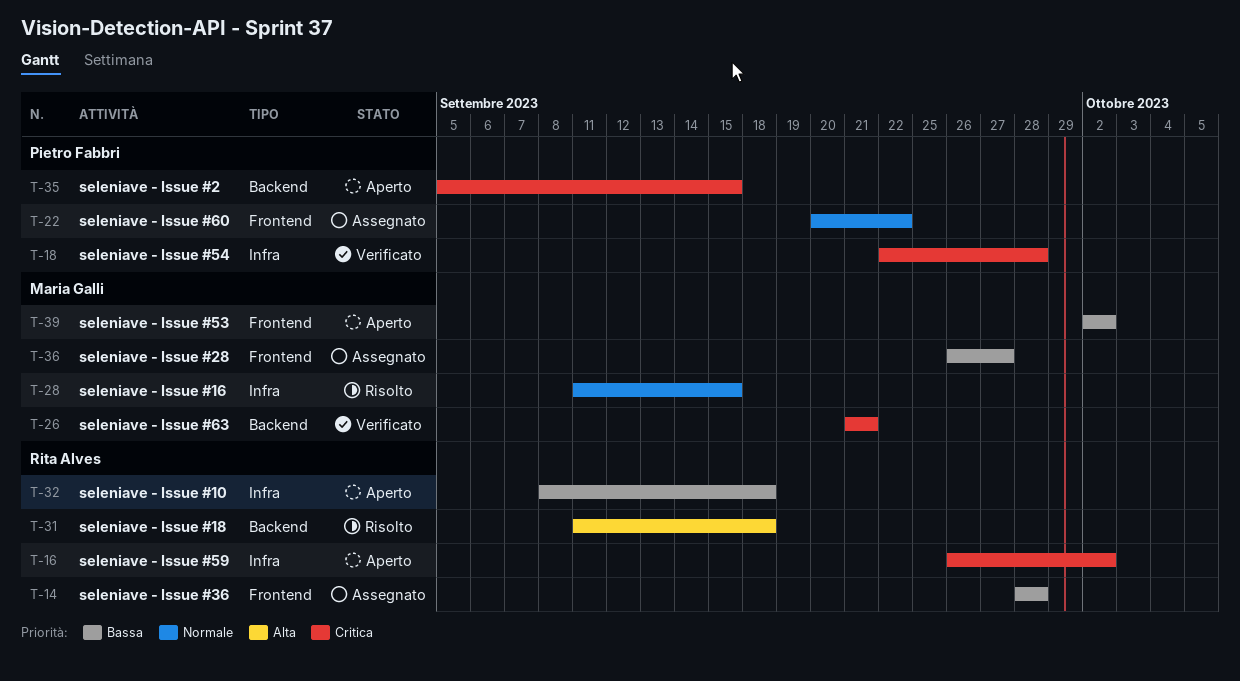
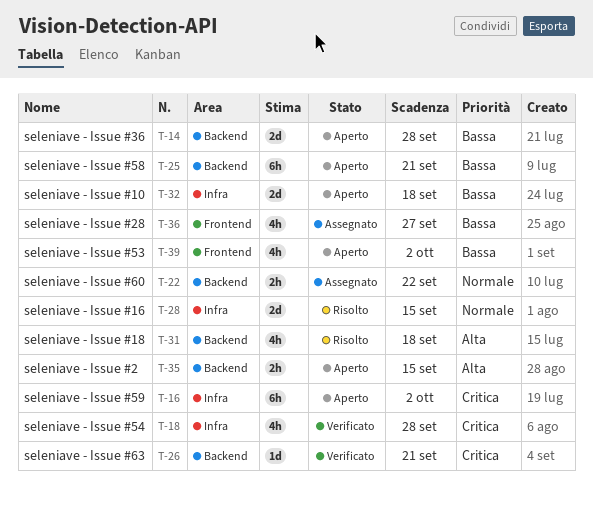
T-14, status: Assegnato -> Aperto
T-14, label: Frontend -> Backend
T-22, label: Frontend -> Backend
T-25: none -> present
T-35, priority: Critica -> Alta

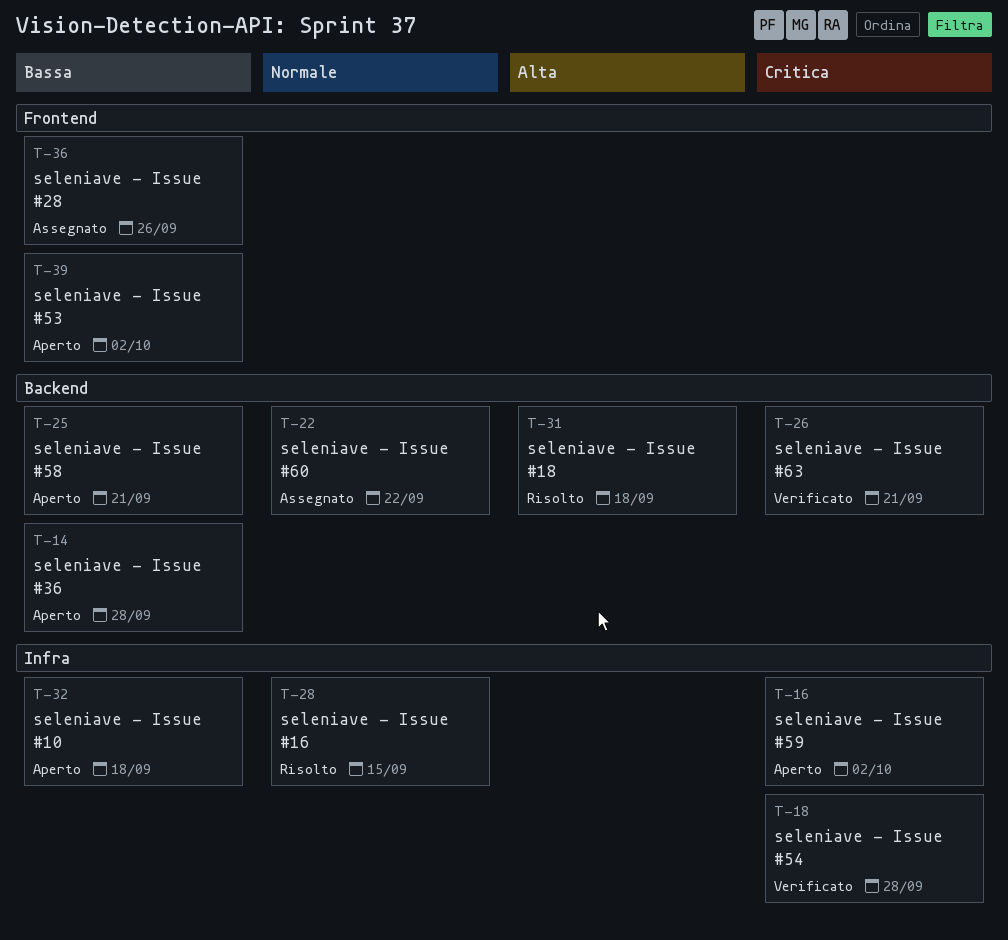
T-35: present -> none
T-36, due: Sep 27 -> Sep 26

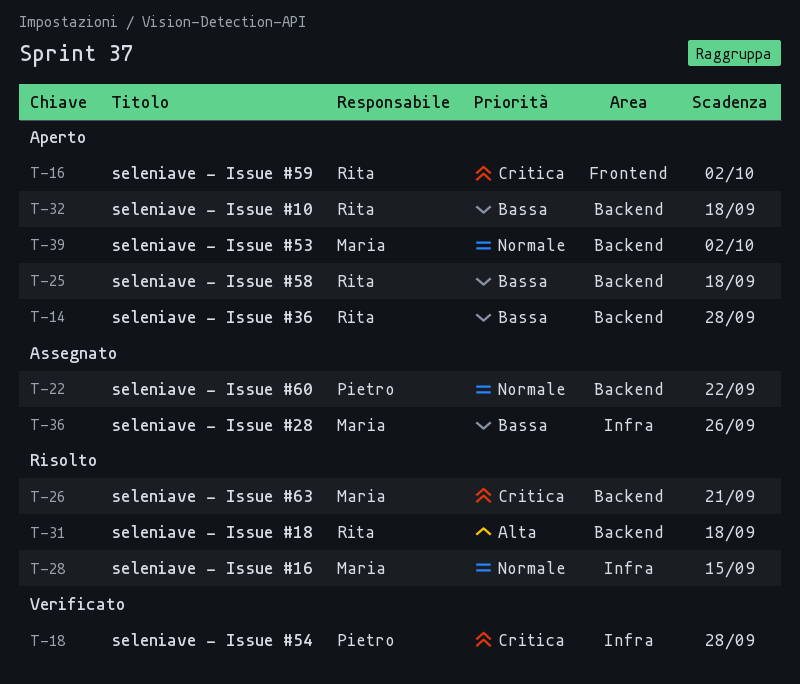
T-16, label: Infra -> Frontend
T-25, due: Sep 21 -> Sep 18
T-26, status: Verificato -> Risolto
T-32, label: Infra -> Backend
T-36, label: Frontend -> Infra
T-39, priority: Bassa -> Normale
T-39, label: Frontend -> Backend

